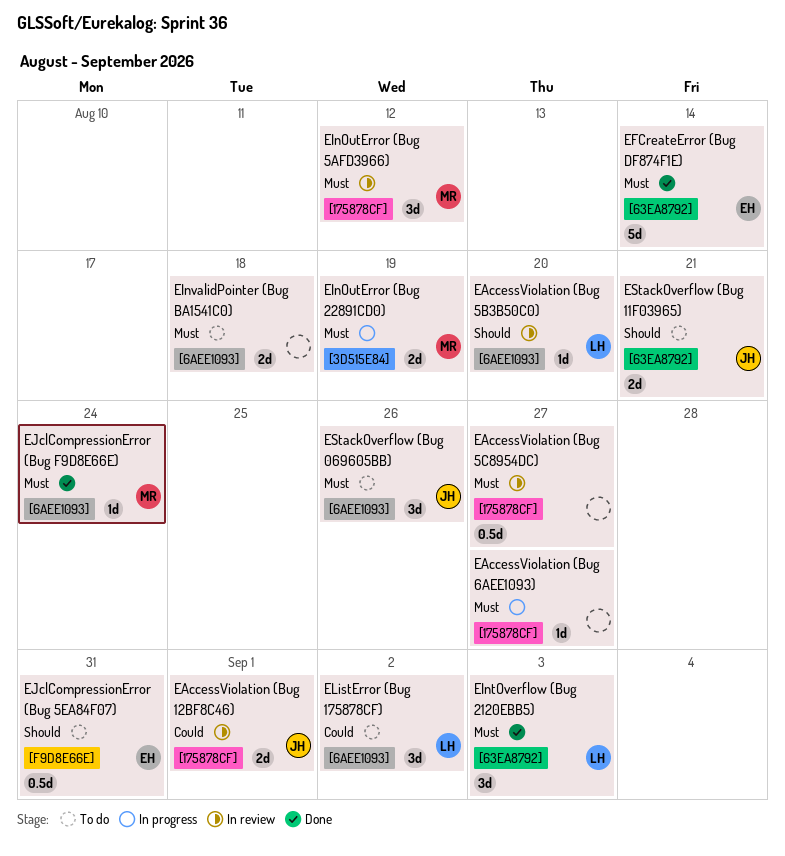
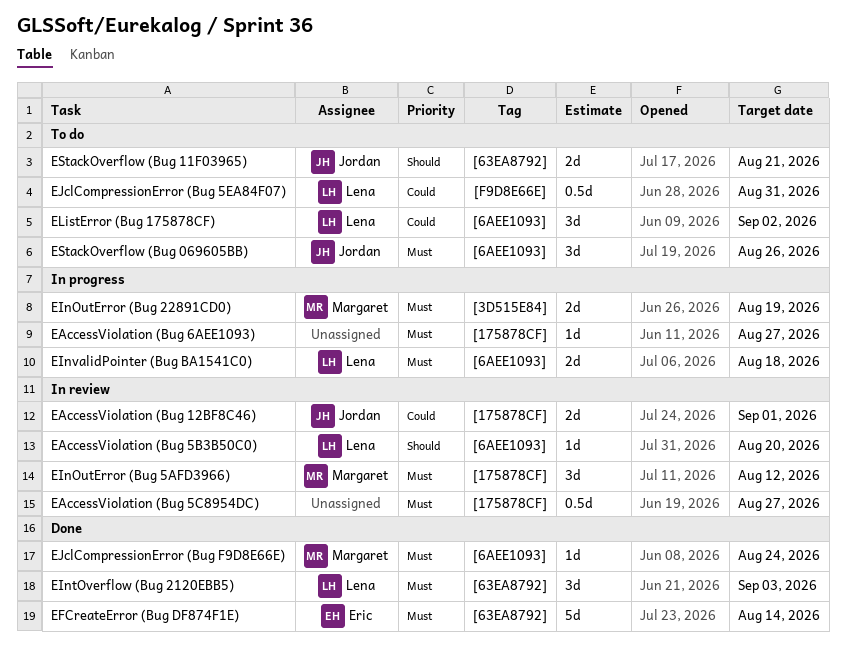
EInvalidPointer (Bug BA1541C0), status: To do -> In progress
EInvalidPointer (Bug BA1541C0), owner: none -> Lena
EJclCompressionError (Bug 5EA84F07), owner: Eric -> Lena
EJclCompressionError (Bug 5EA84F07), priority: Should -> Could

